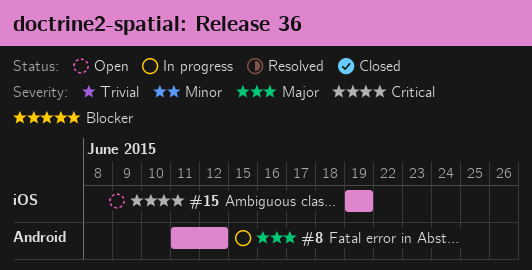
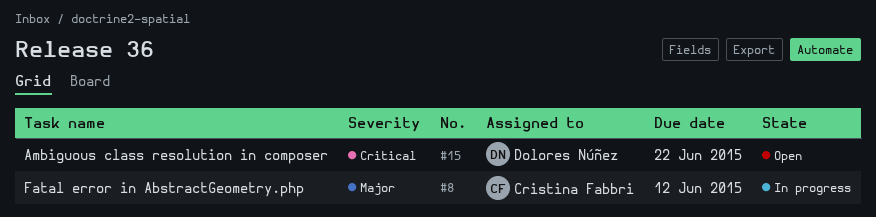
#15, due: Jun 19 -> Jun 22

